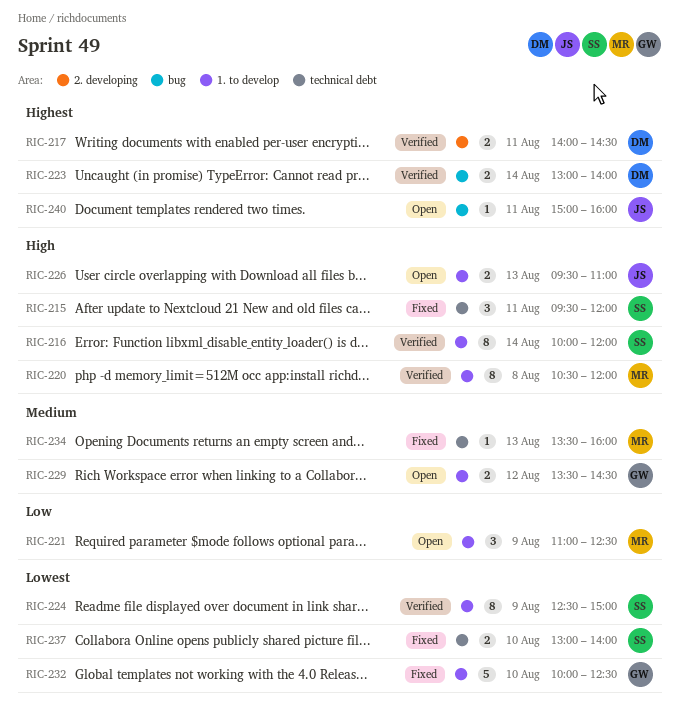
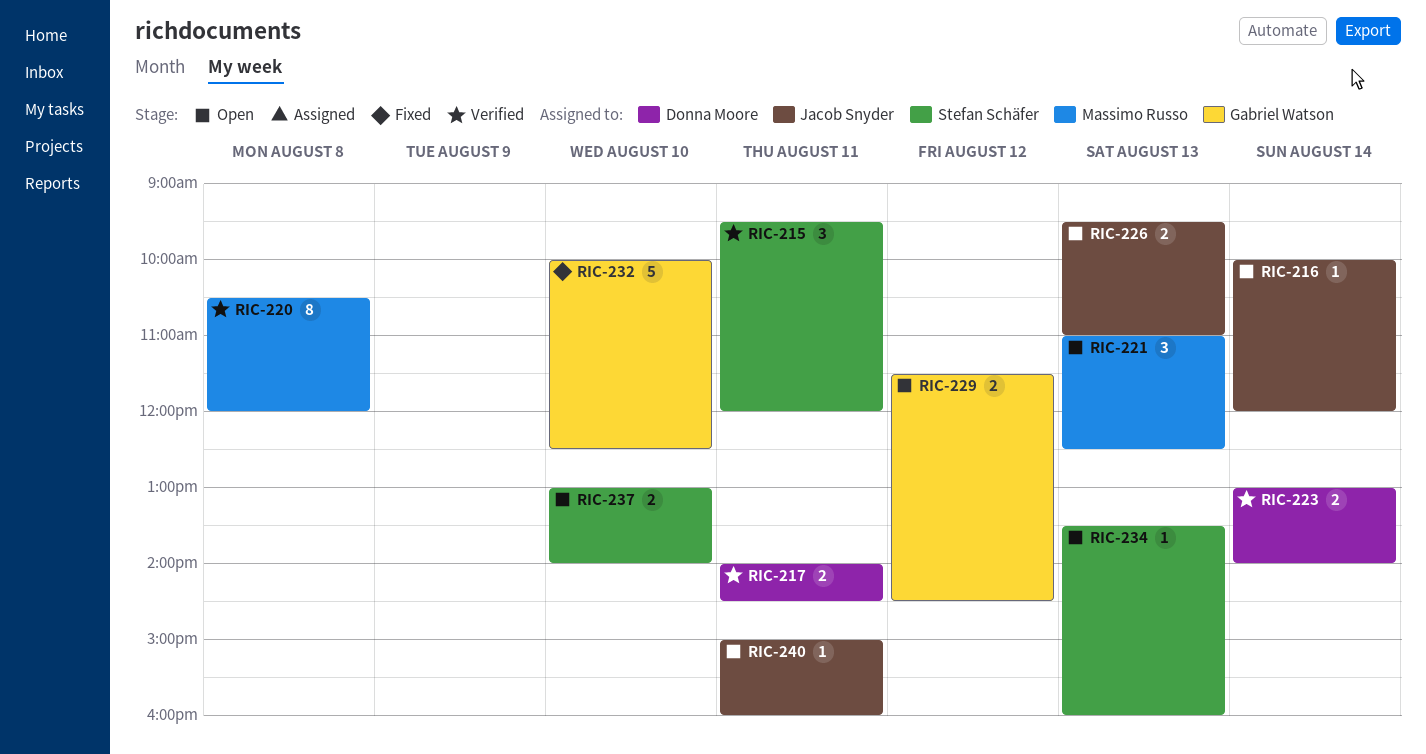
RIC-215, status: Fixed -> Verified
RIC-216, status: Verified -> Open
RIC-216, owner: Stefan Schäfer -> Jacob Snyder
RIC-216, estimate: 8 -> 1
RIC-221, day: Aug 9 -> Aug 13
RIC-224: present -> none
RIC-229, begins: 13:30 -> 11:30
RIC-234, status: Fixed -> Open
RIC-234, owner: Massimo Russo -> Stefan Schäfer
RIC-237, status: Fixed -> Open

